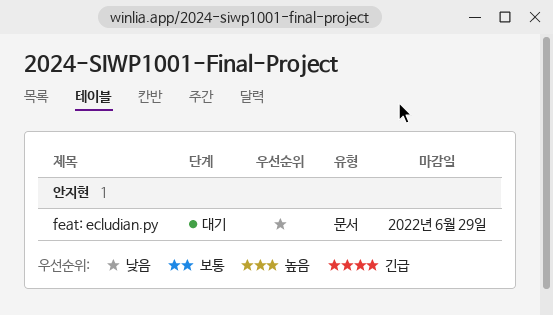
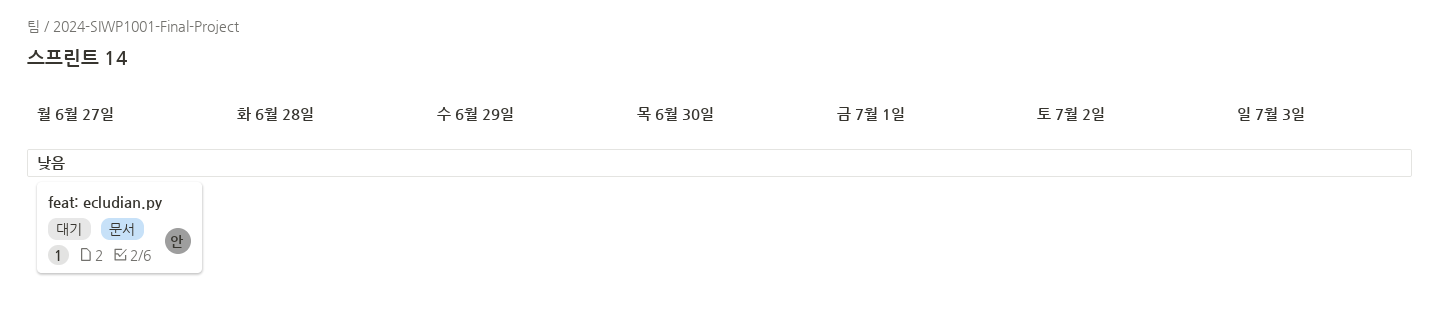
feat: ecludian.py, due: Jun 29 -> Jun 27

